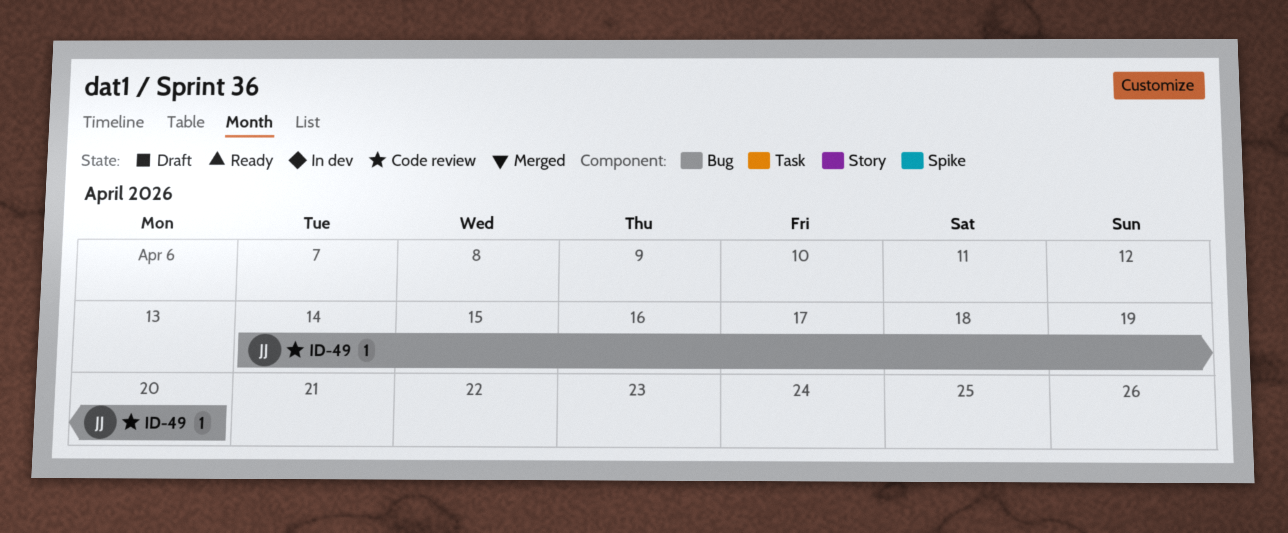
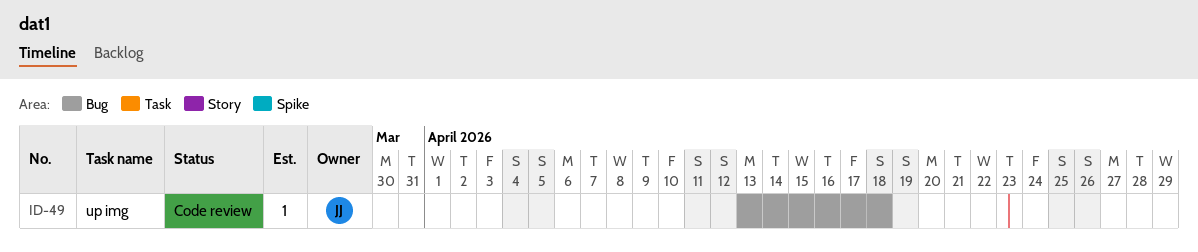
ID-49, start: Apr 14 -> Apr 13
ID-49, due: Apr 20 -> Apr 18

